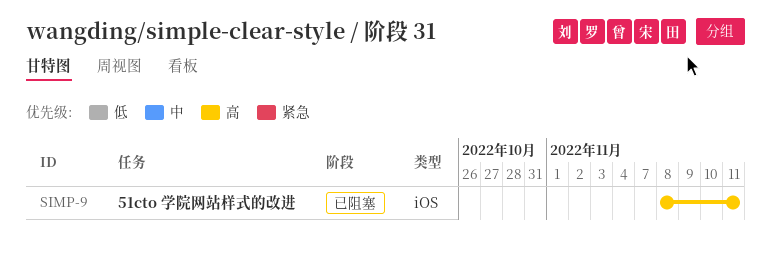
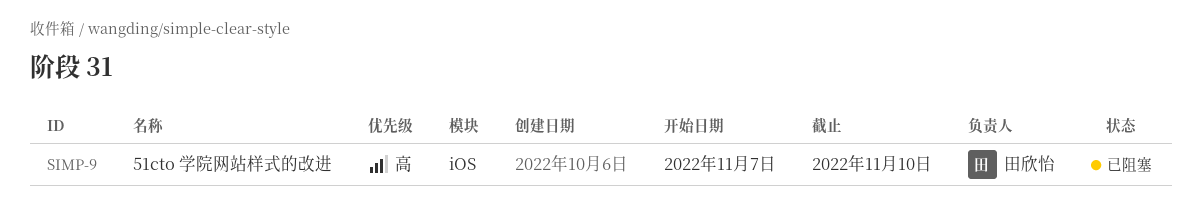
SIMP-9, start: Nov 8 -> Nov 7
SIMP-9, due: Nov 11 -> Nov 10

